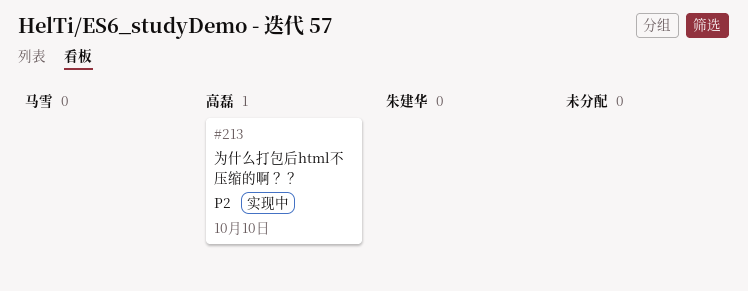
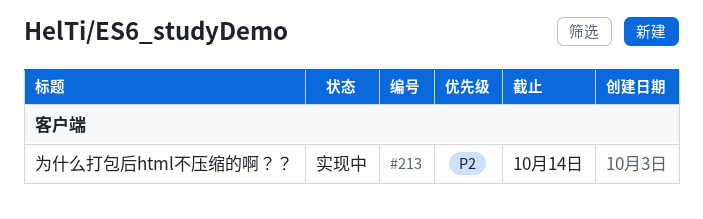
#213, due: Oct 10 -> Oct 14

